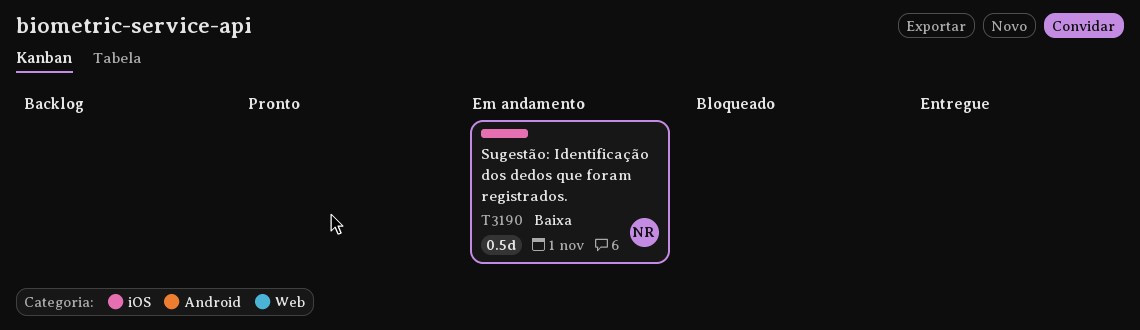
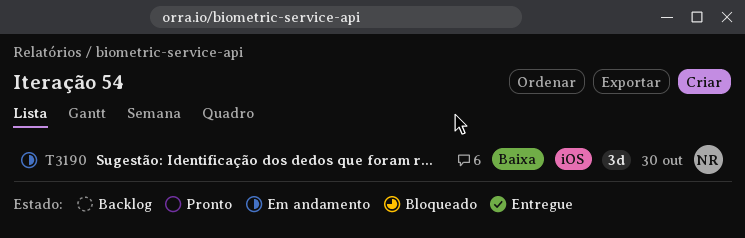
T3190, estimate: 0.5d -> 3d
T3190, due: Nov 1 -> Oct 30

